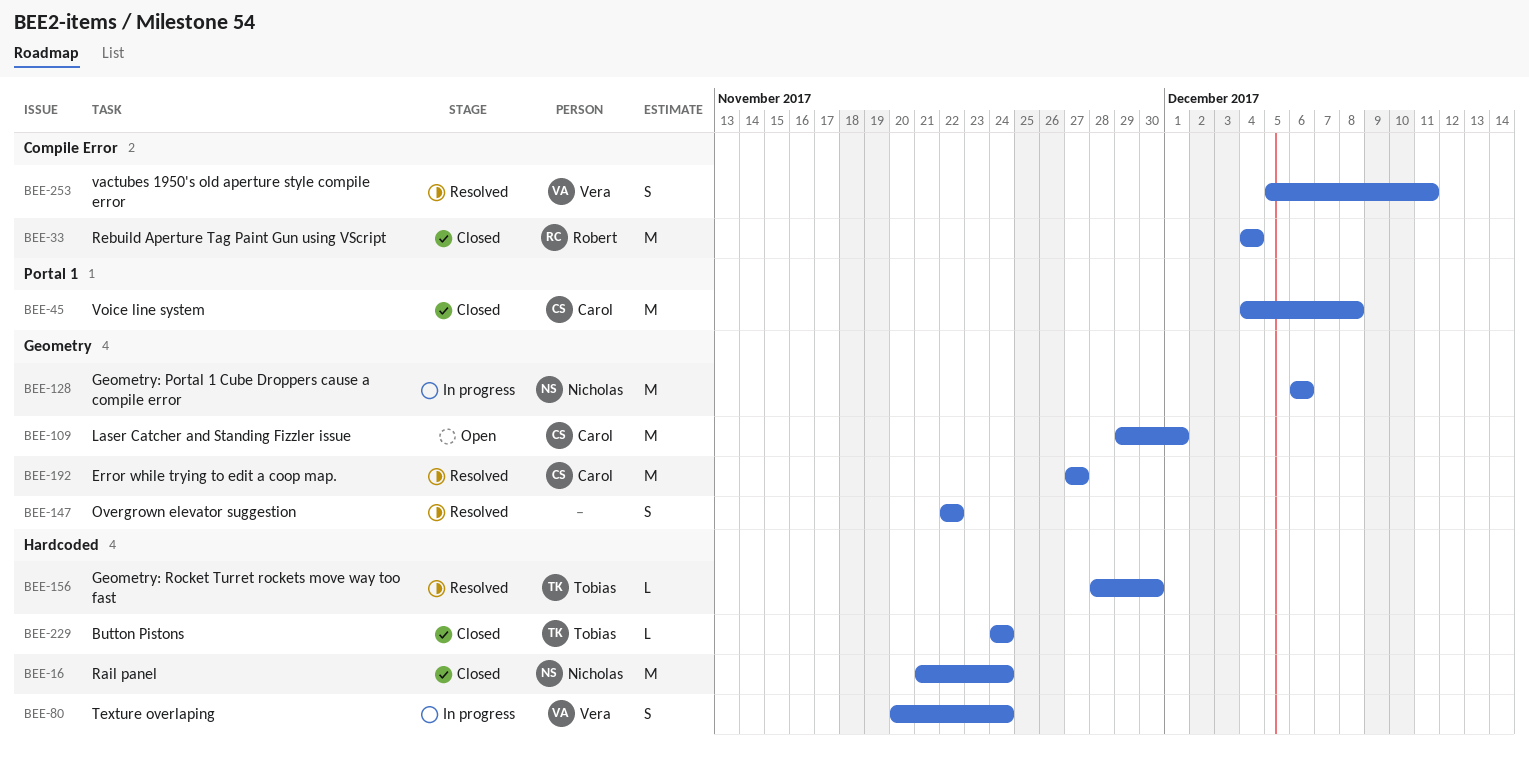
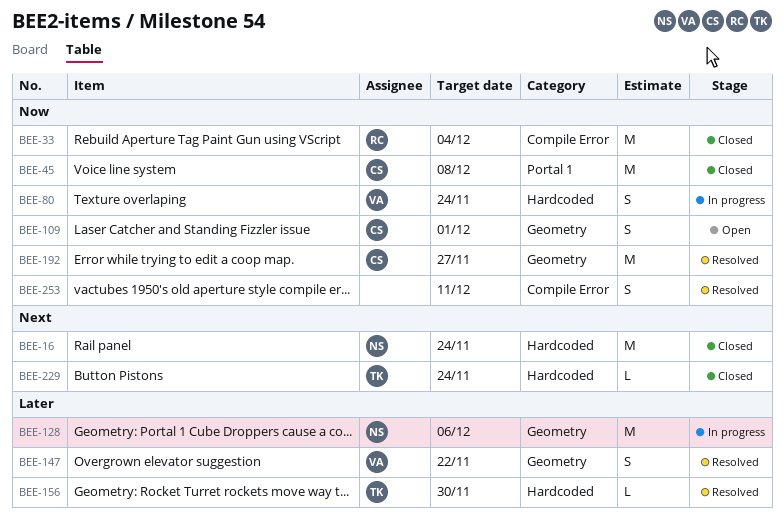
BEE-109, estimate: M -> S
BEE-147, owner: none -> Vera
BEE-253, owner: Vera -> none

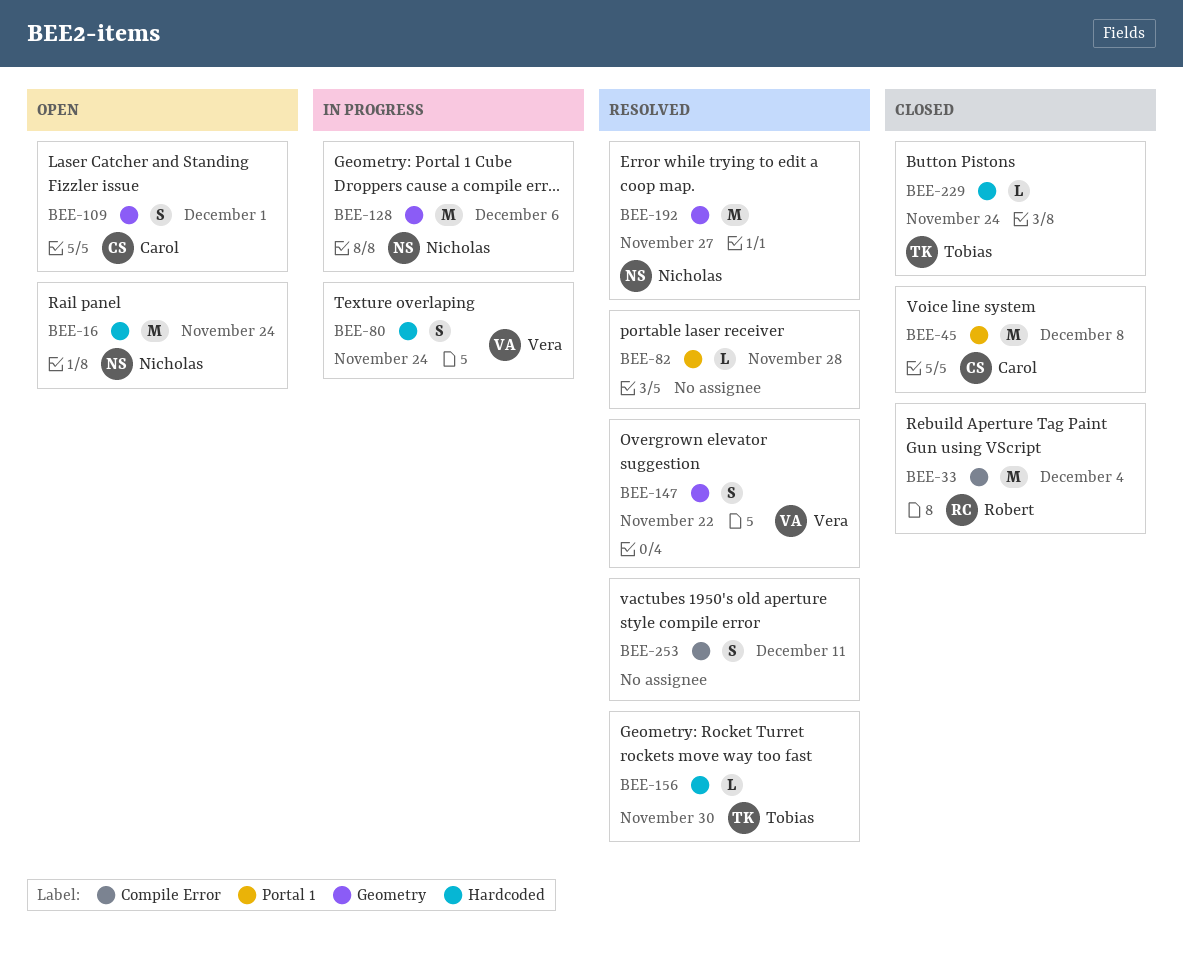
BEE-16, status: Closed -> Open
BEE-82: none -> present
BEE-192, owner: Carol -> Nicholas

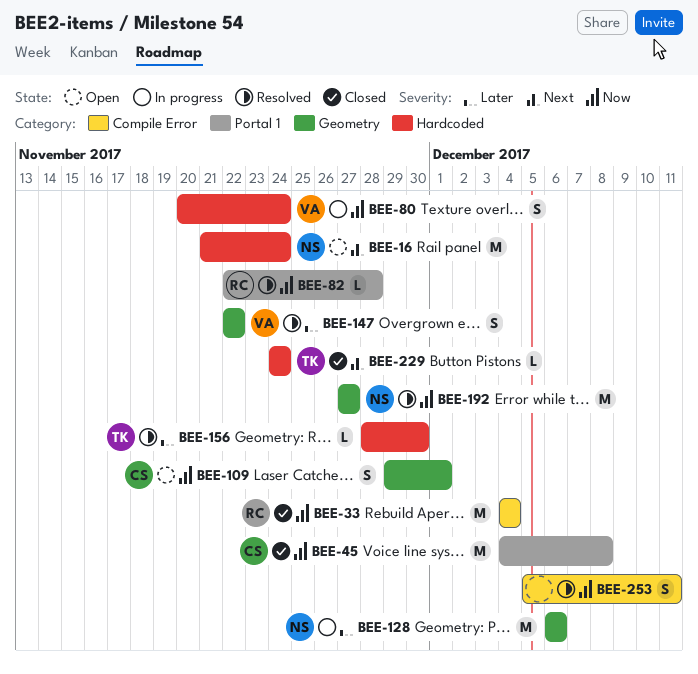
BEE-82, owner: none -> Robert

